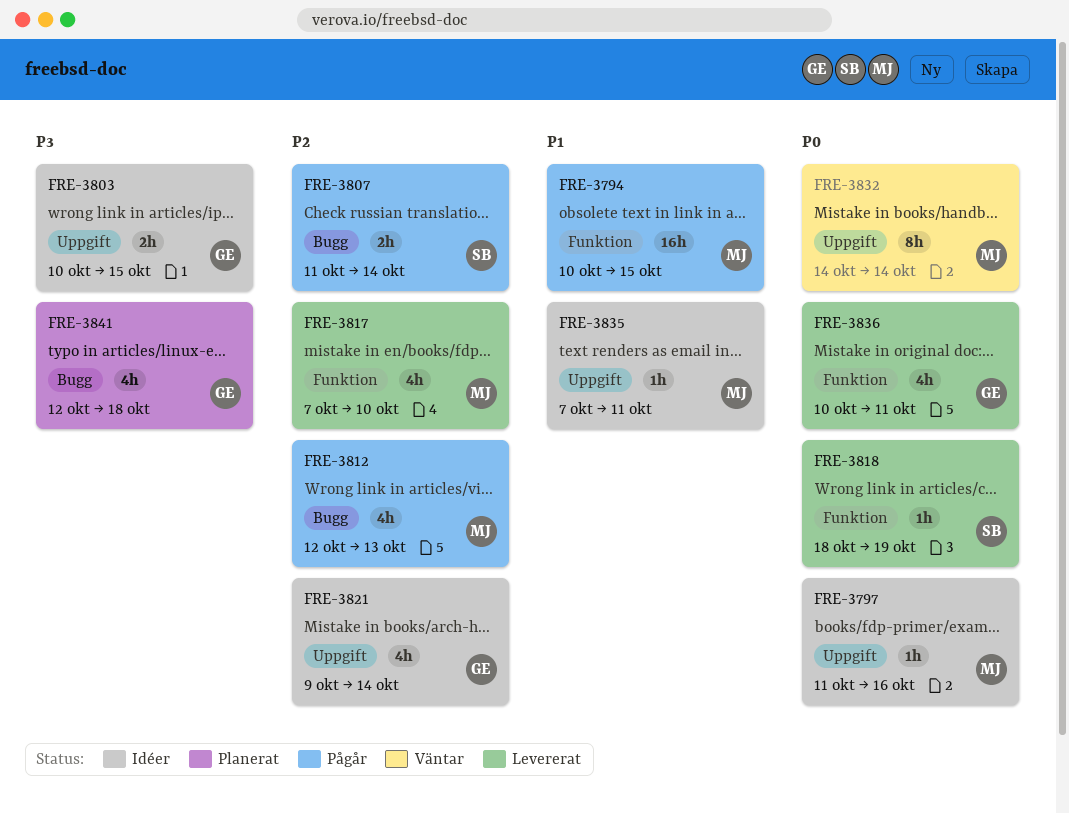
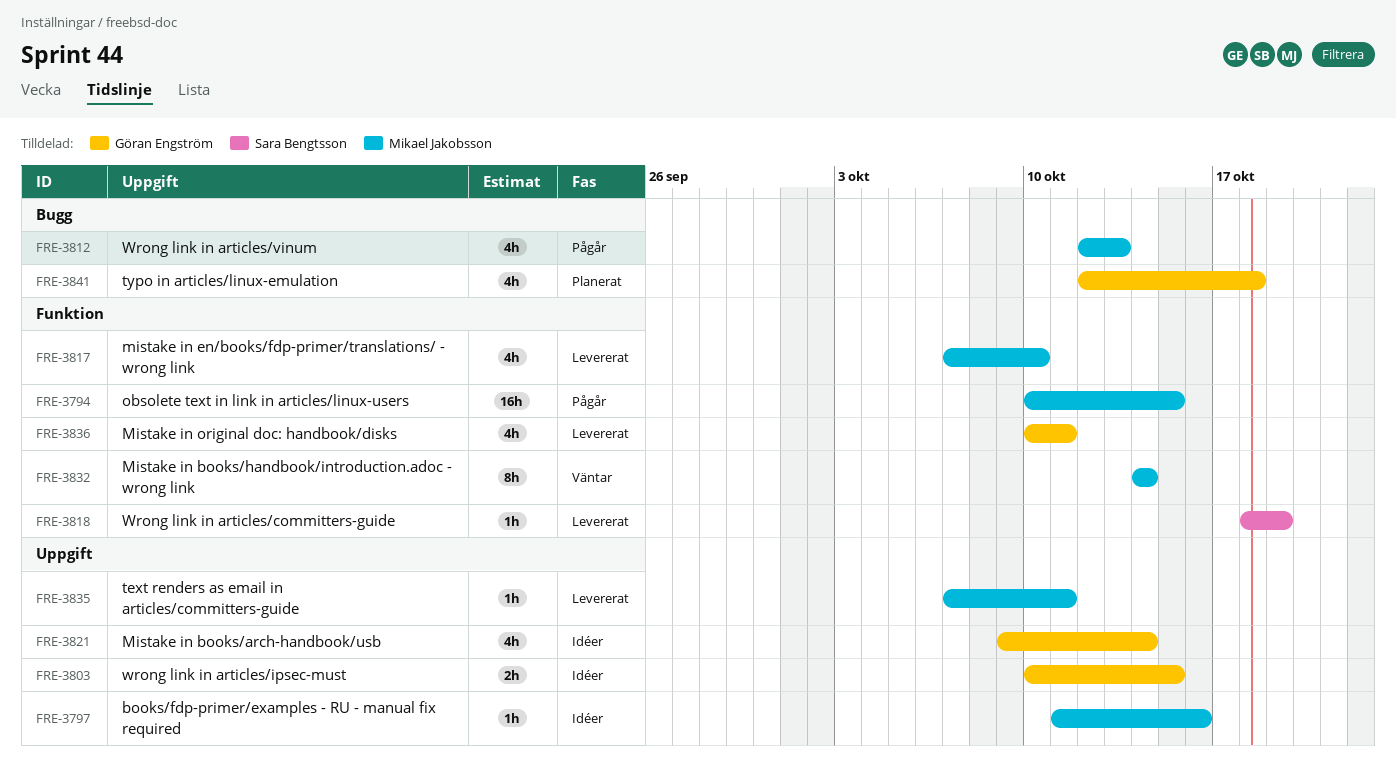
FRE-3807: present -> none
FRE-3832, label: Uppgift -> Funktion
FRE-3835, status: Idéer -> Levererat

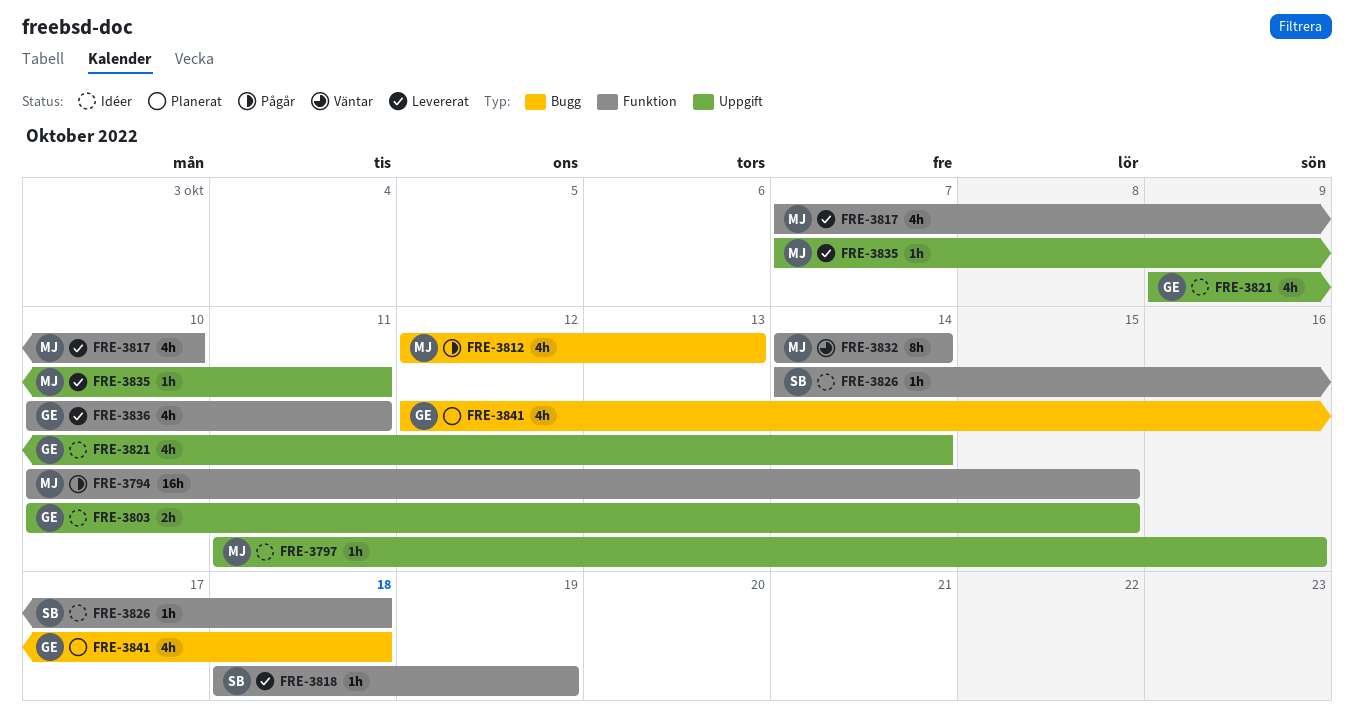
FRE-3826: none -> present

